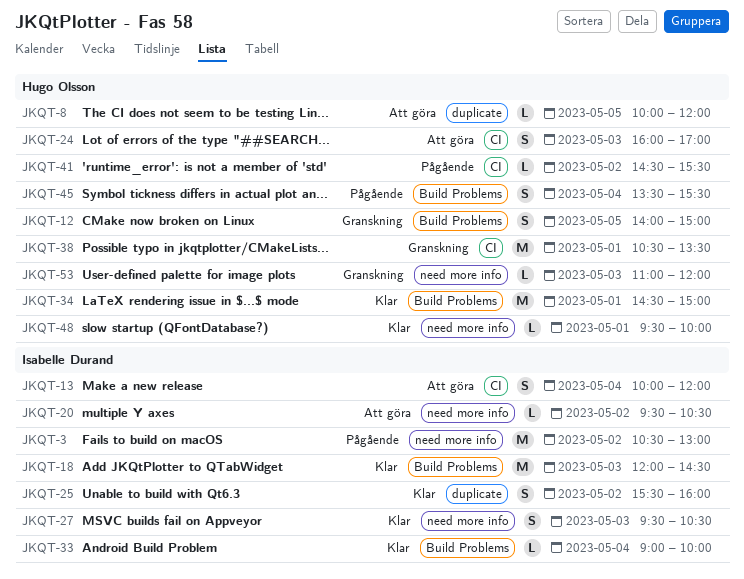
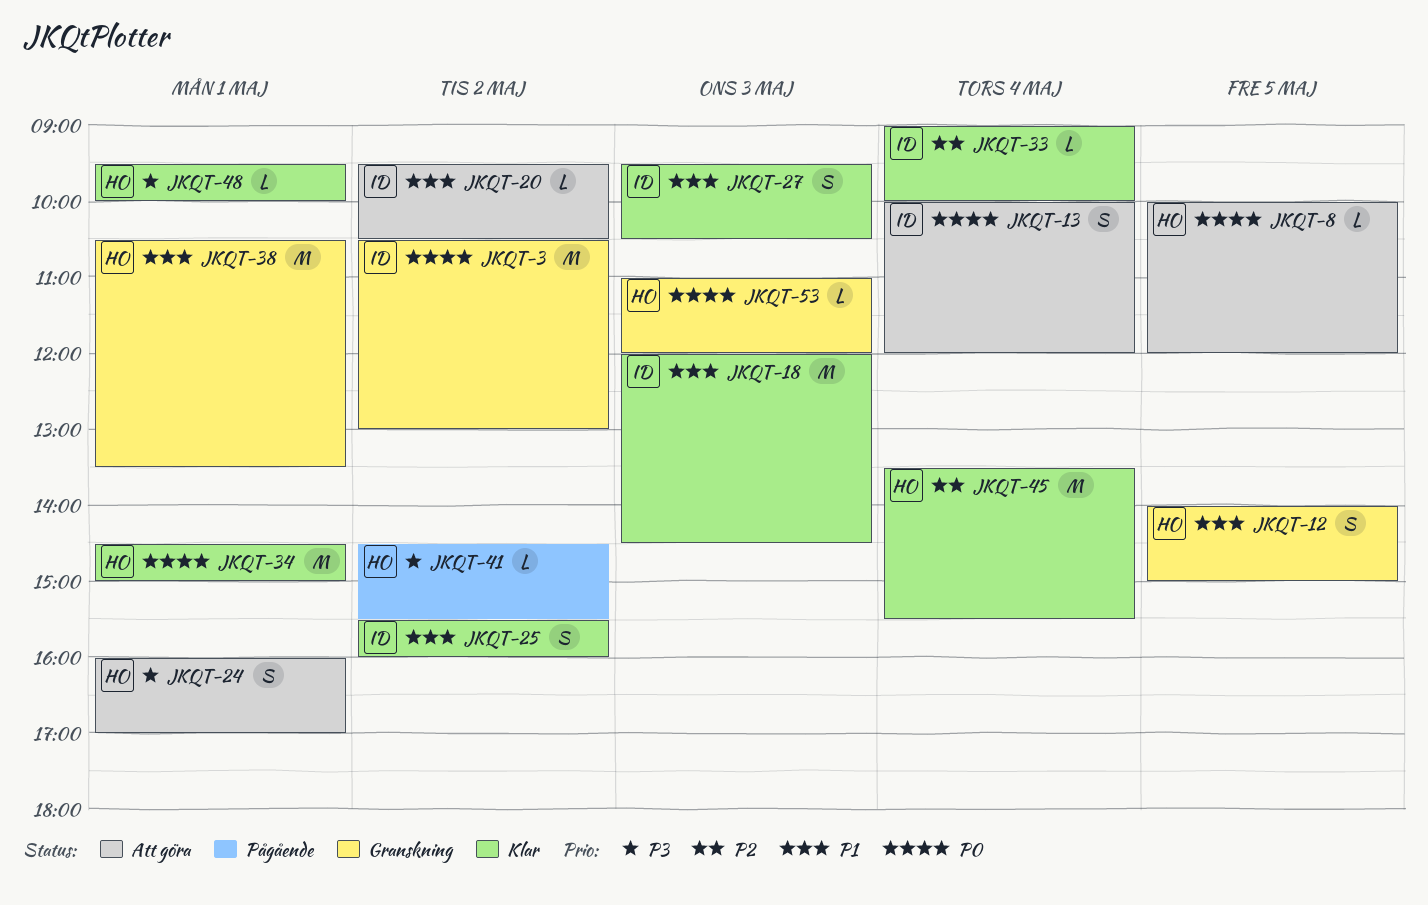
JKQT-3, status: Pågående -> Granskning
JKQT-24, day: May 3 -> May 1
JKQT-45, status: Pågående -> Klar
JKQT-45, estimate: S -> M

